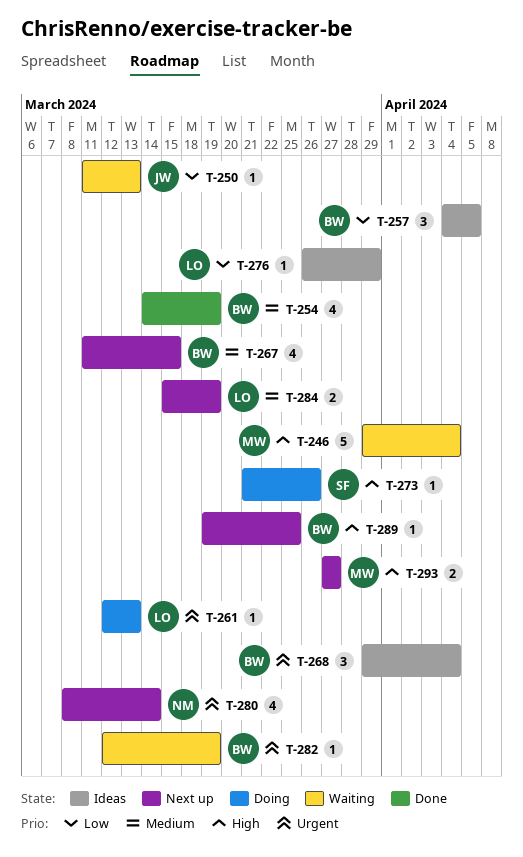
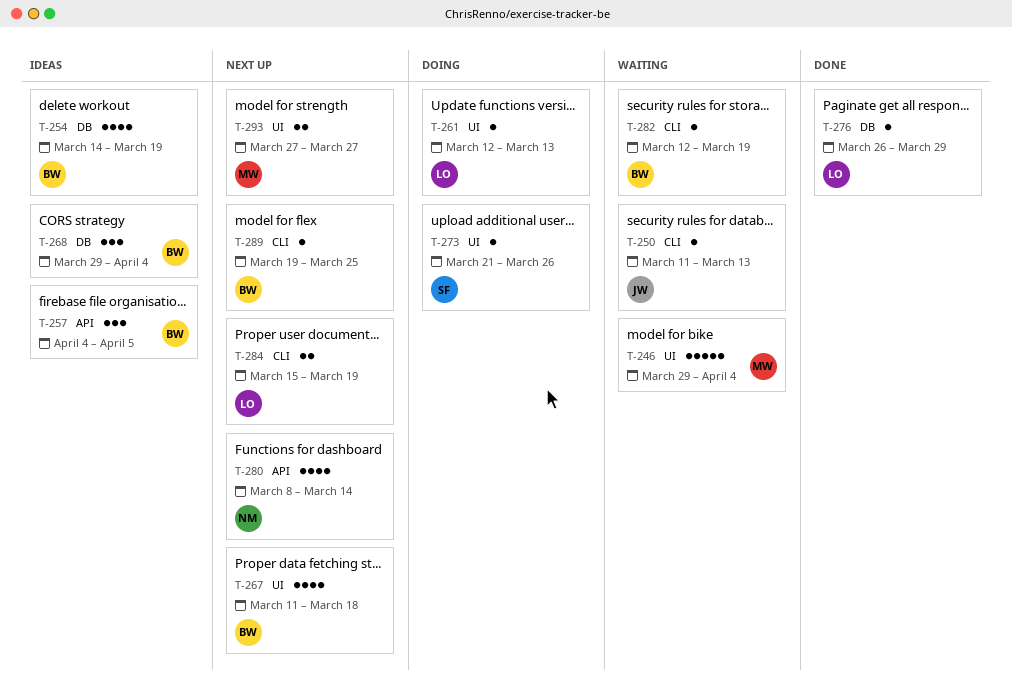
T-254, status: Done -> Ideas
T-267, due: Mar 15 -> Mar 18
T-276, status: Ideas -> Done

